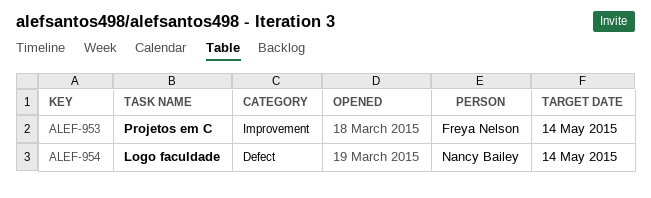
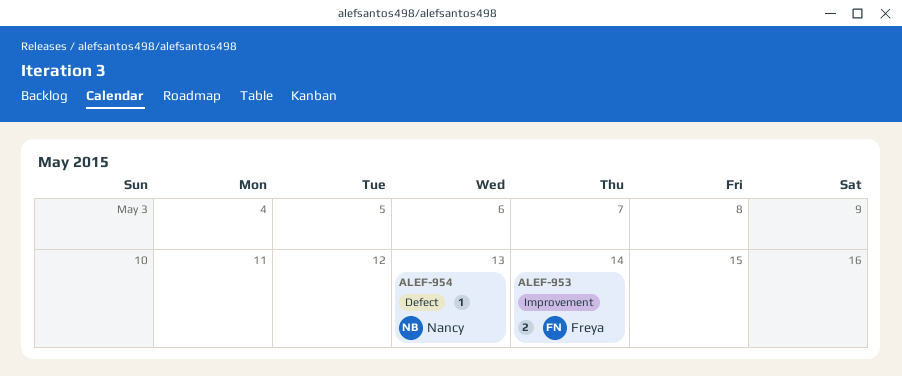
ALEF-954, due: May 14 -> May 13

